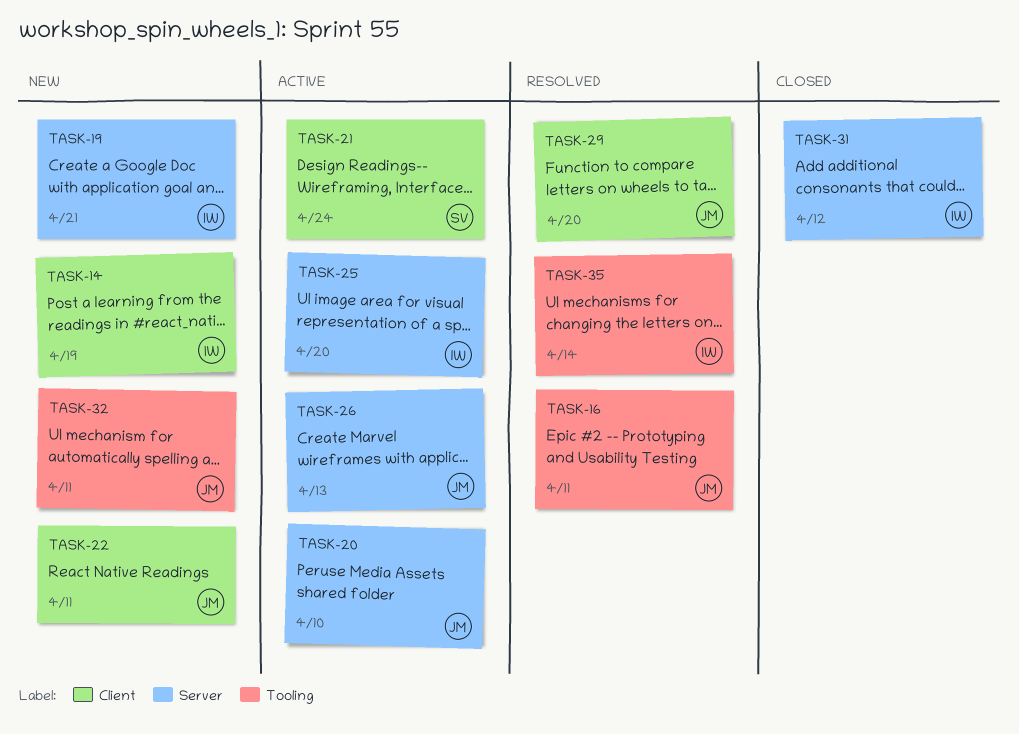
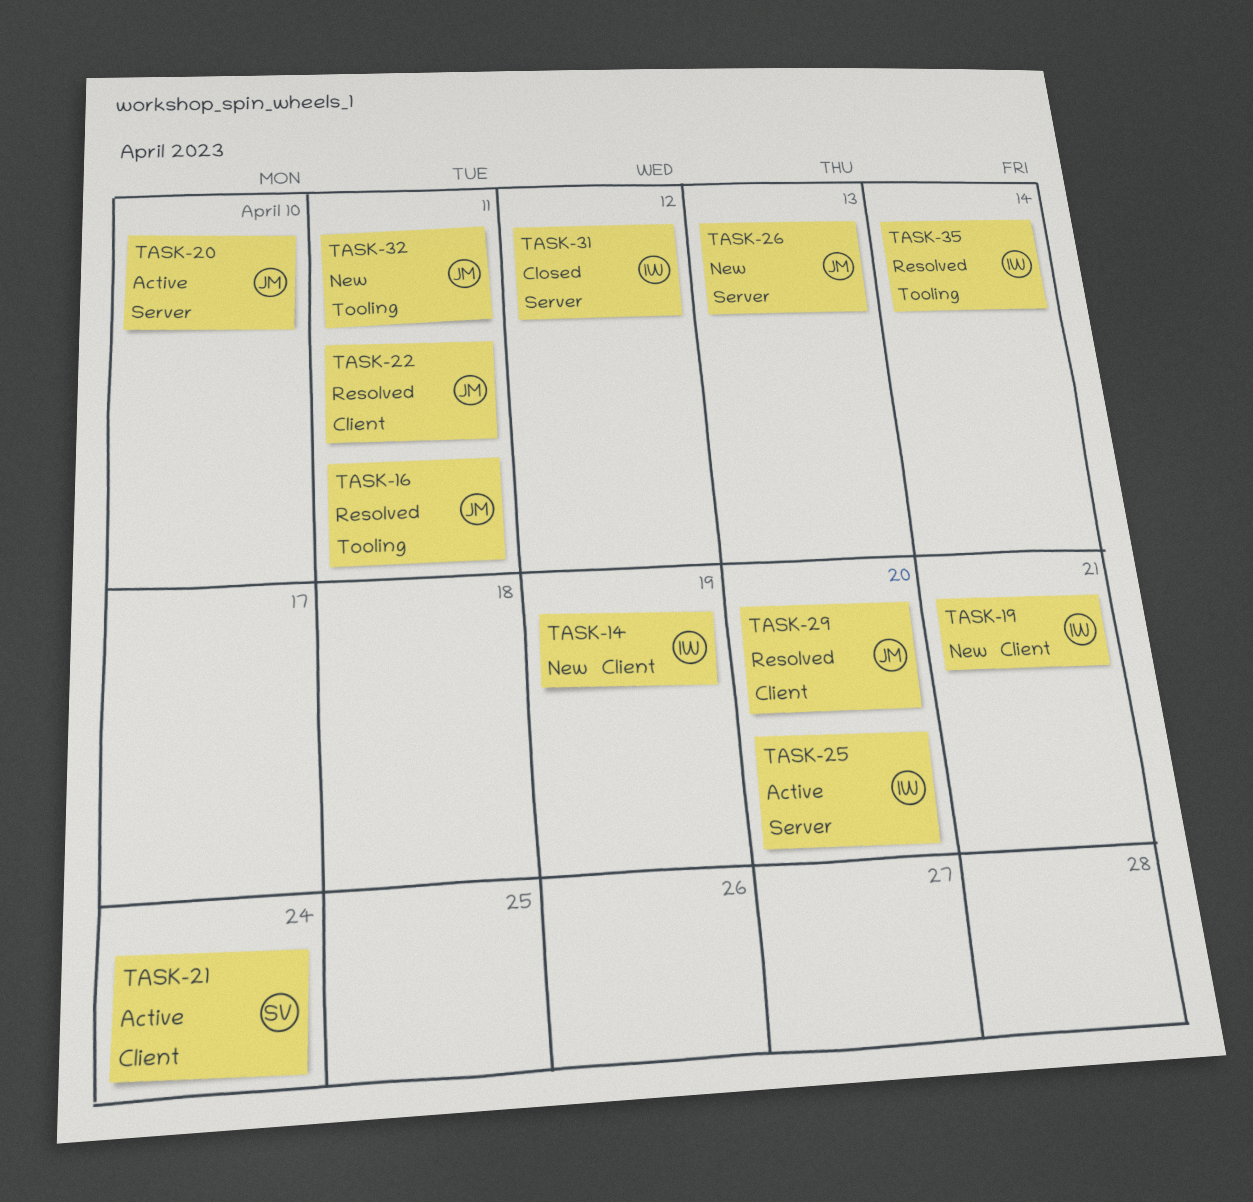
TASK-19, label: Server -> Client
TASK-22, status: New -> Resolved
TASK-26, status: Active -> New

